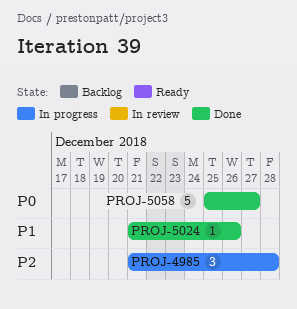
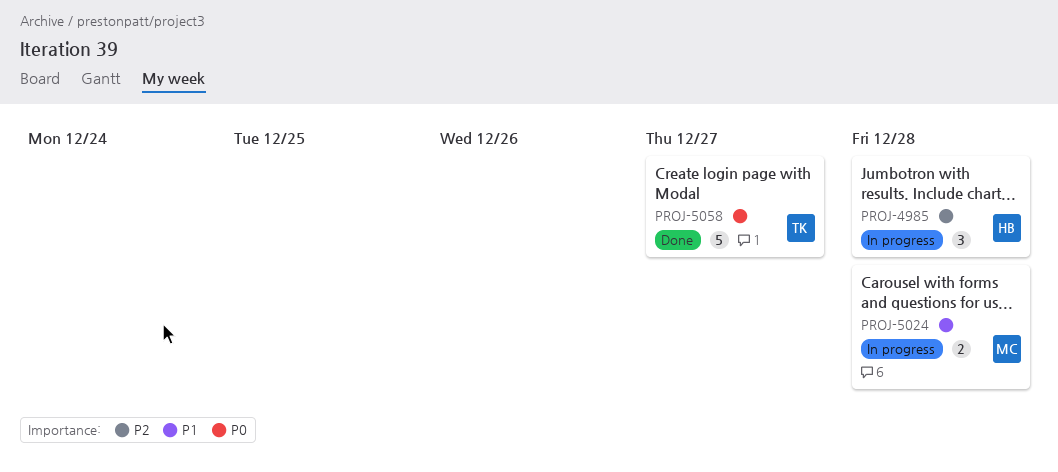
PROJ-5024, status: Done -> In progress
PROJ-5024, estimate: 1 -> 2
PROJ-5024, due: Dec 26 -> Dec 28

